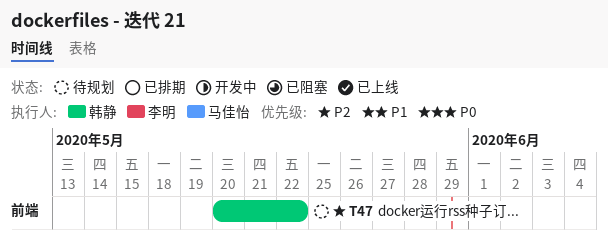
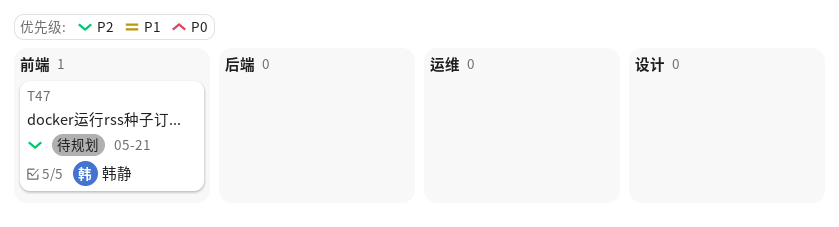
T47, due: May 22 -> May 21

